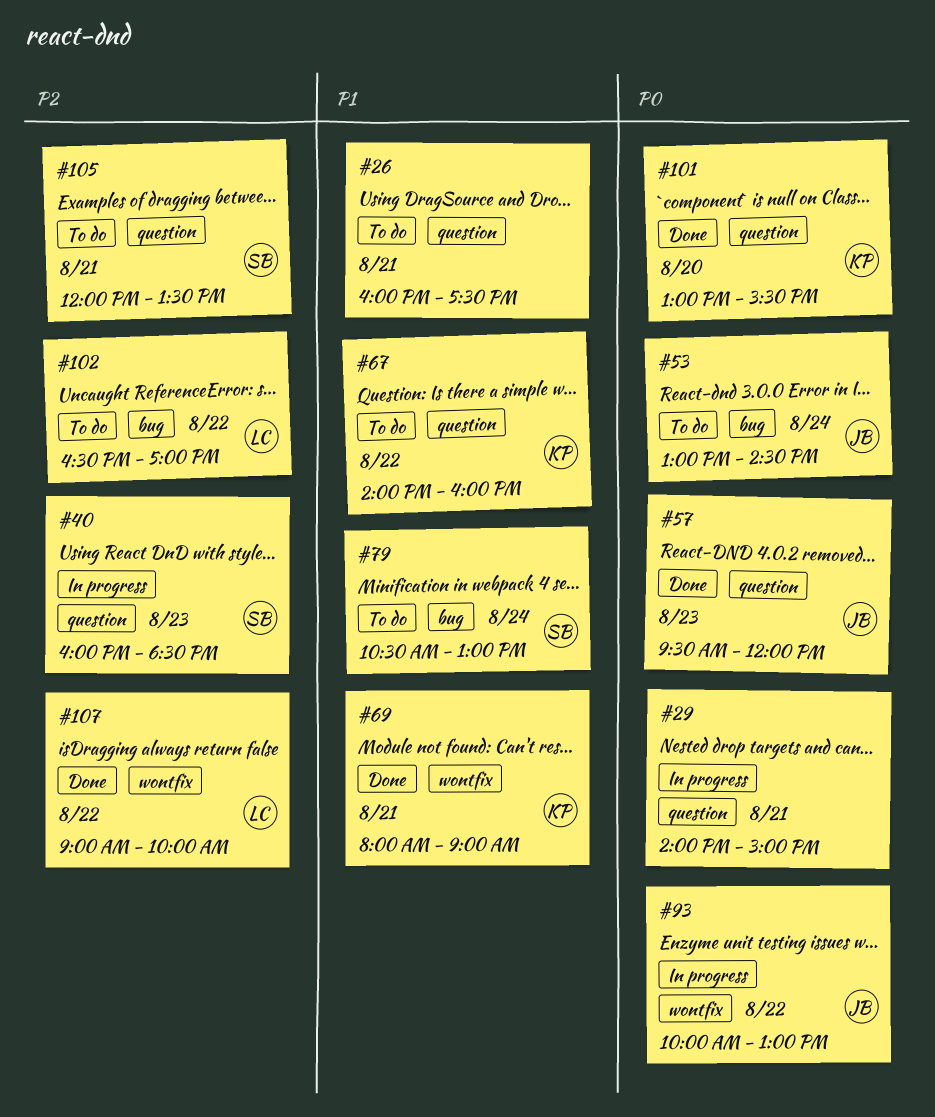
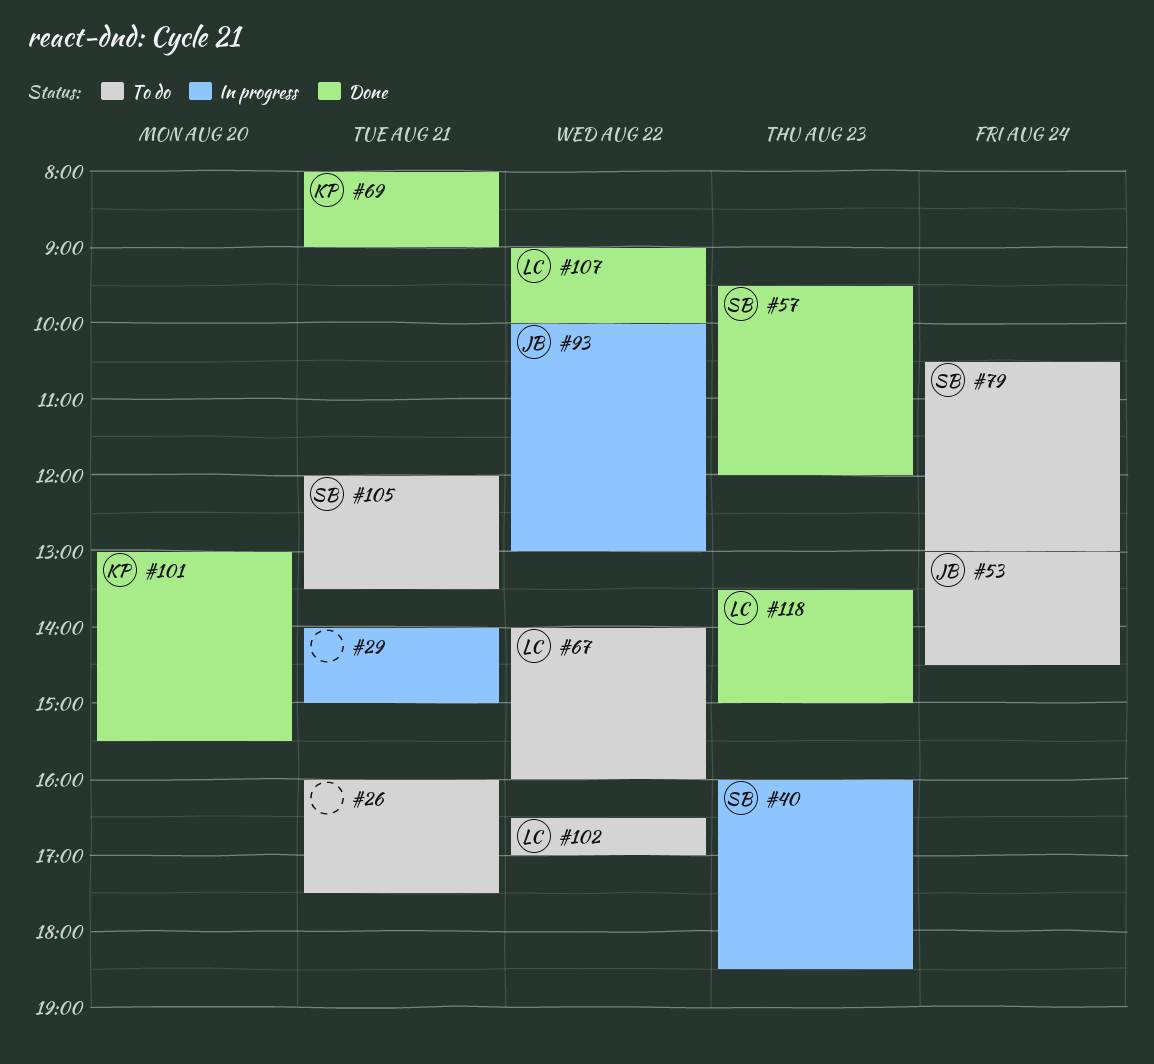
#57, owner: JB -> SB
#67, owner: KP -> LC
#118: none -> present

